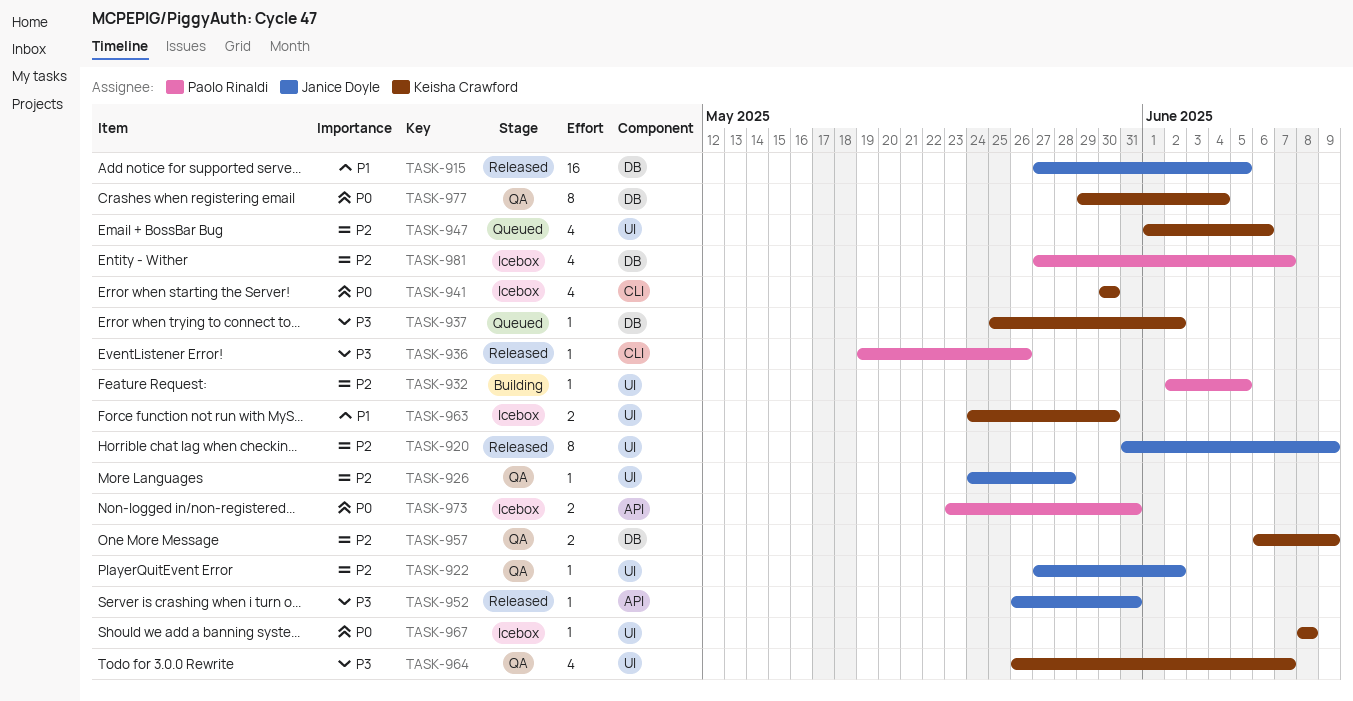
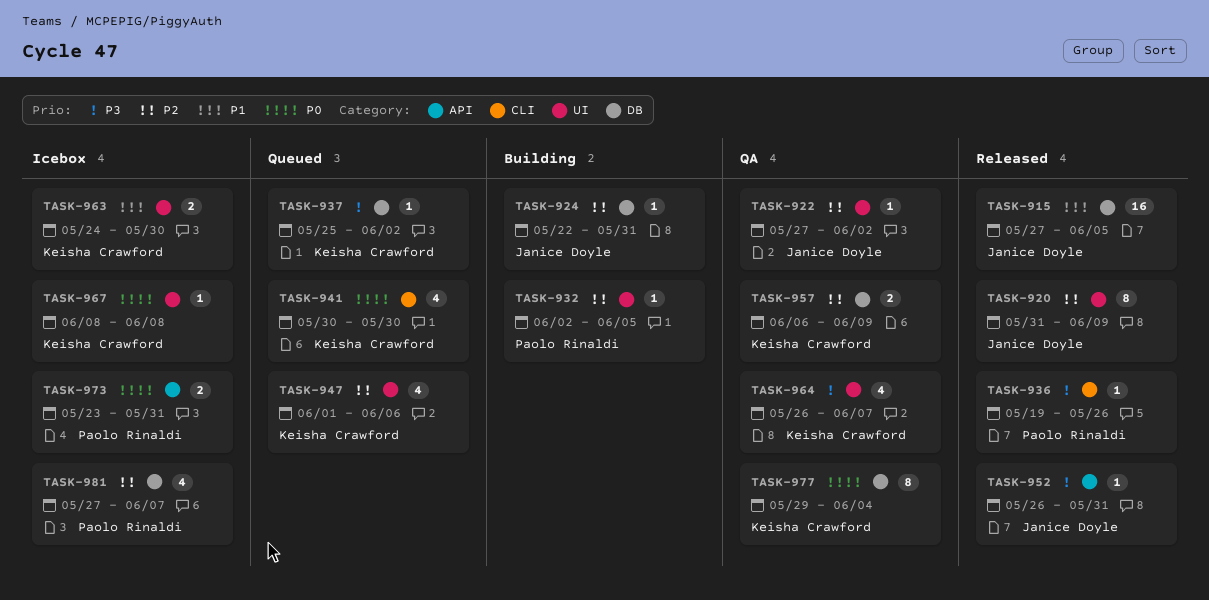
TASK-924: none -> present
TASK-926: present -> none
TASK-941, status: Icebox -> Queued

